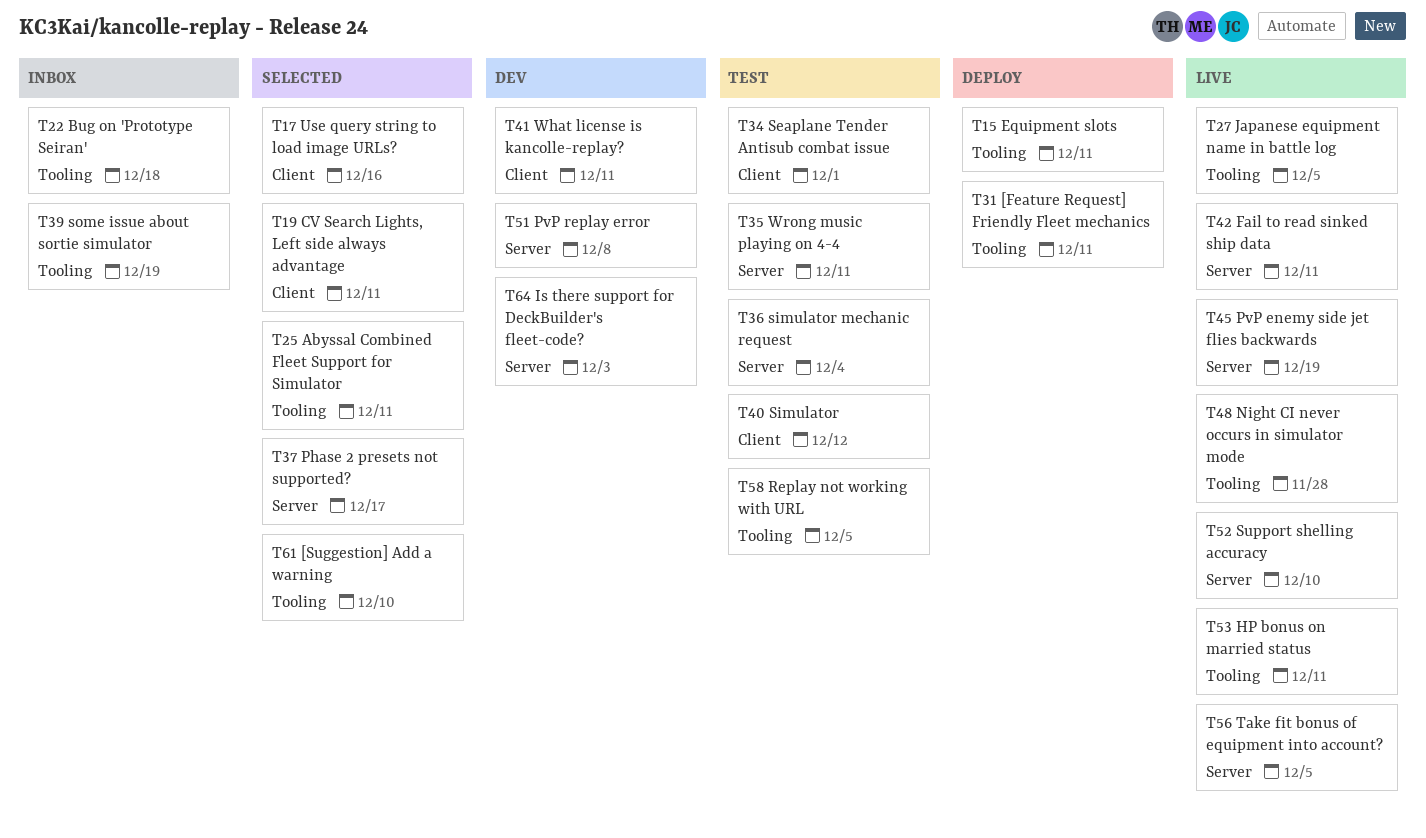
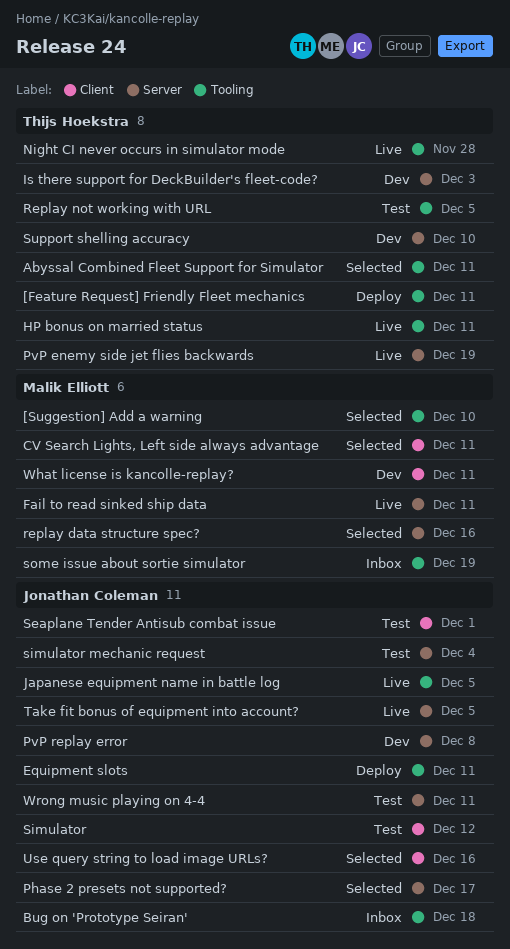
replay data structure spec?: none -> present
Support shelling accuracy, status: Live -> Dev

